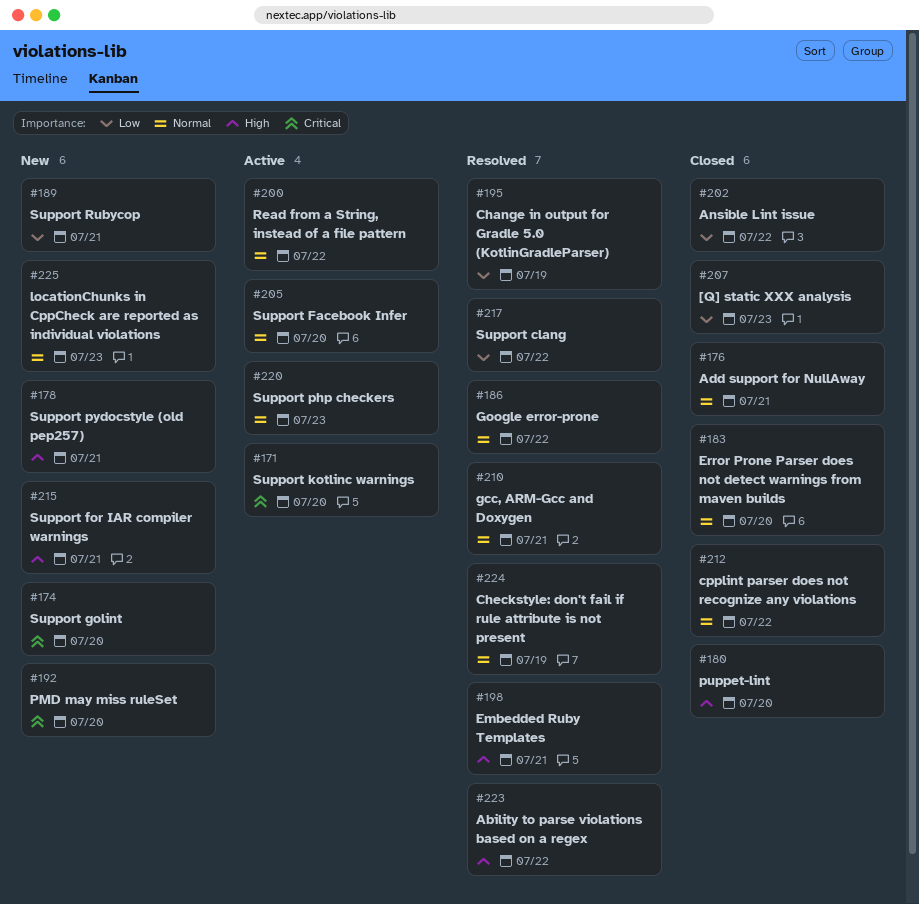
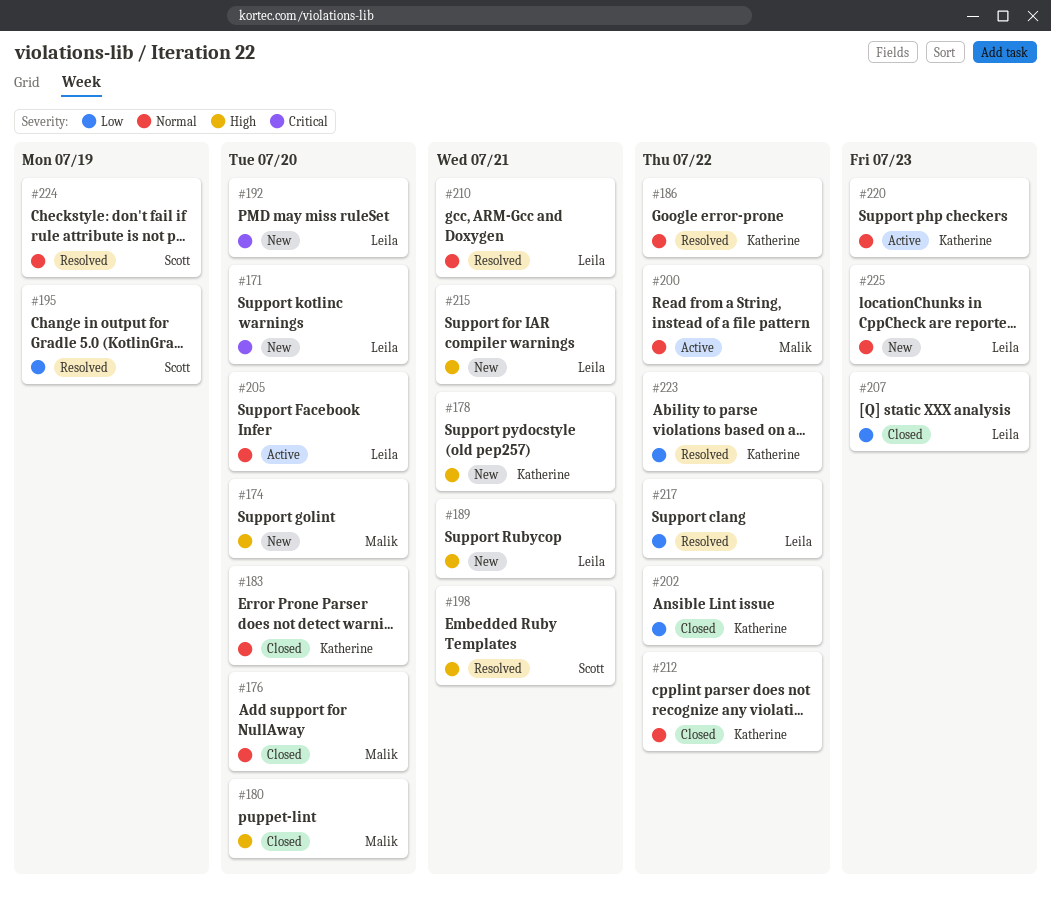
#171, status: Active -> New
#174, priority: Critical -> High
#176, due: Jul 21 -> Jul 20
#189, priority: Low -> High
#223, priority: High -> Low

